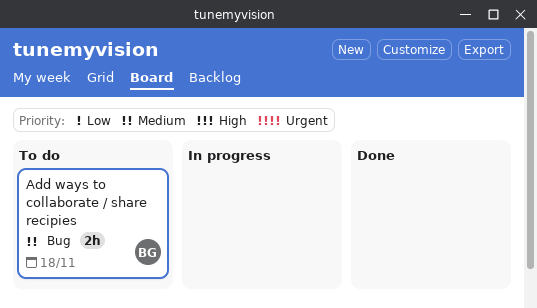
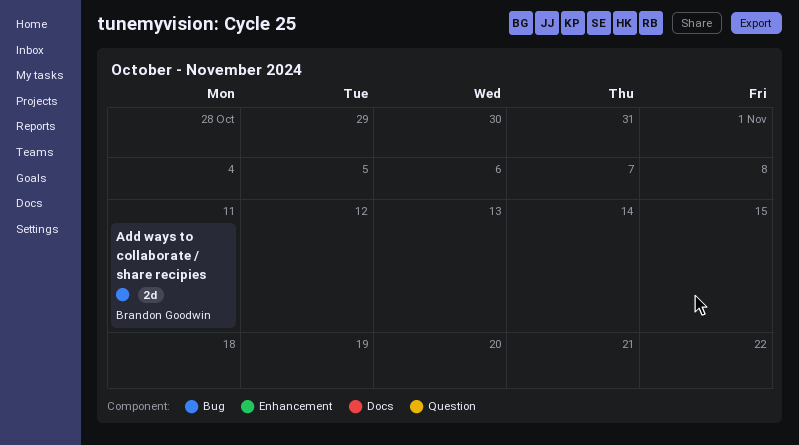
Add ways to collaborate / share recipies, estimate: 2h -> 2d
Add ways to collaborate / share recipies, due: Nov 18 -> Nov 11

